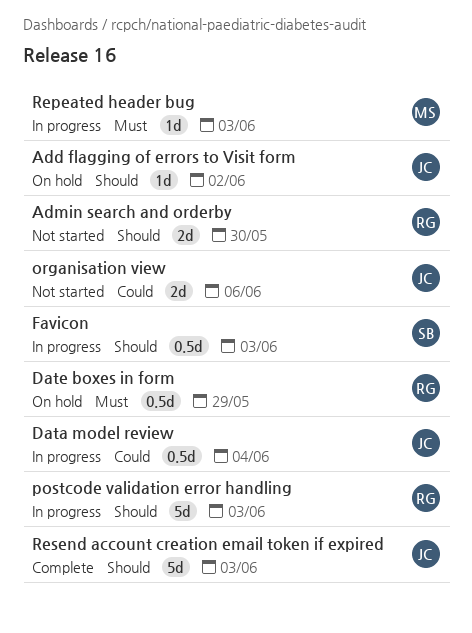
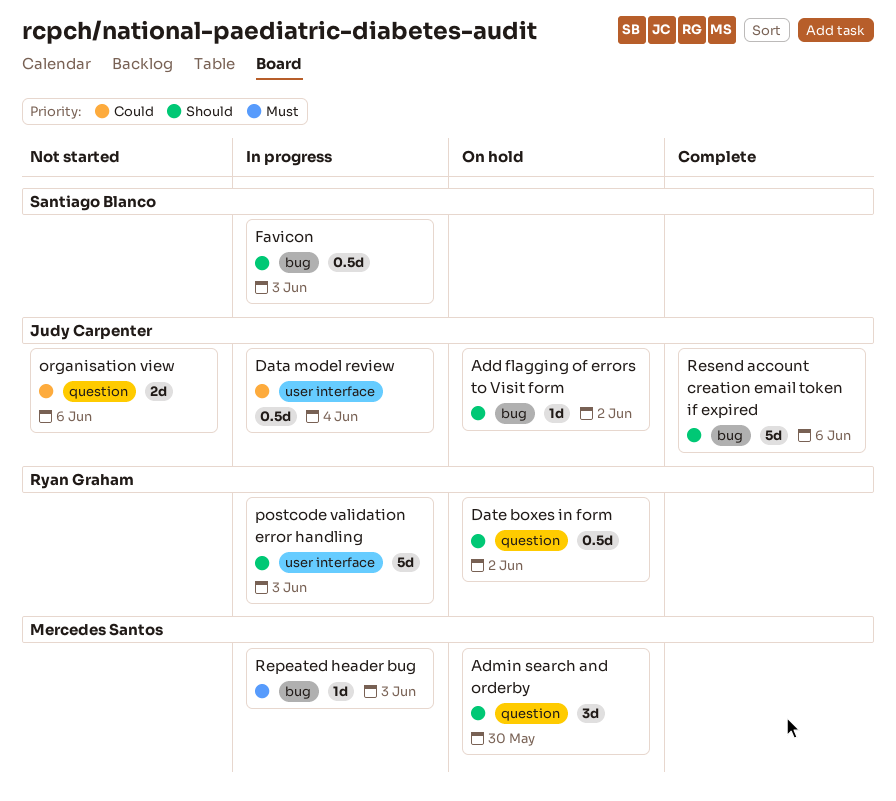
Admin search and orderby, status: Not started -> On hold
Admin search and orderby, owner: Ryan Graham -> Mercedes Santos
Admin search and orderby, estimate: 2d -> 3d
Date boxes in form, priority: Must -> Should
Date boxes in form, due: May 29 -> Jun 2
Resend account creation email token if expired, due: Jun 3 -> Jun 6

